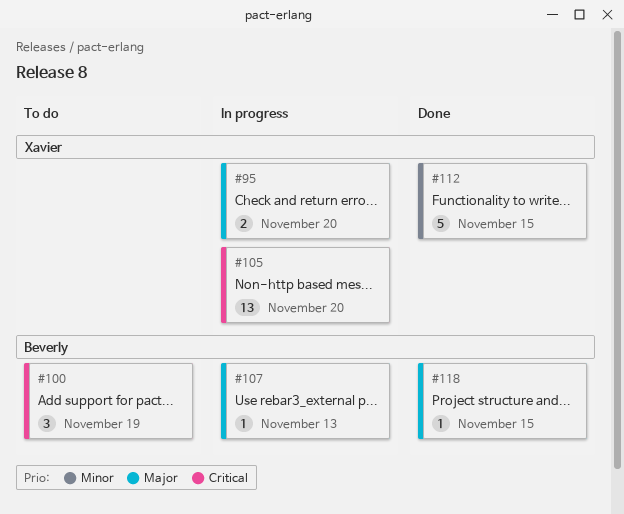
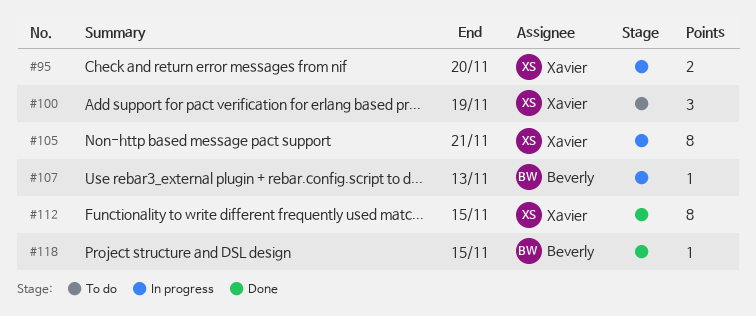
#100, owner: Beverly -> Xavier
#105, estimate: 13 -> 8
#105, due: Nov 20 -> Nov 21
#112, estimate: 5 -> 8

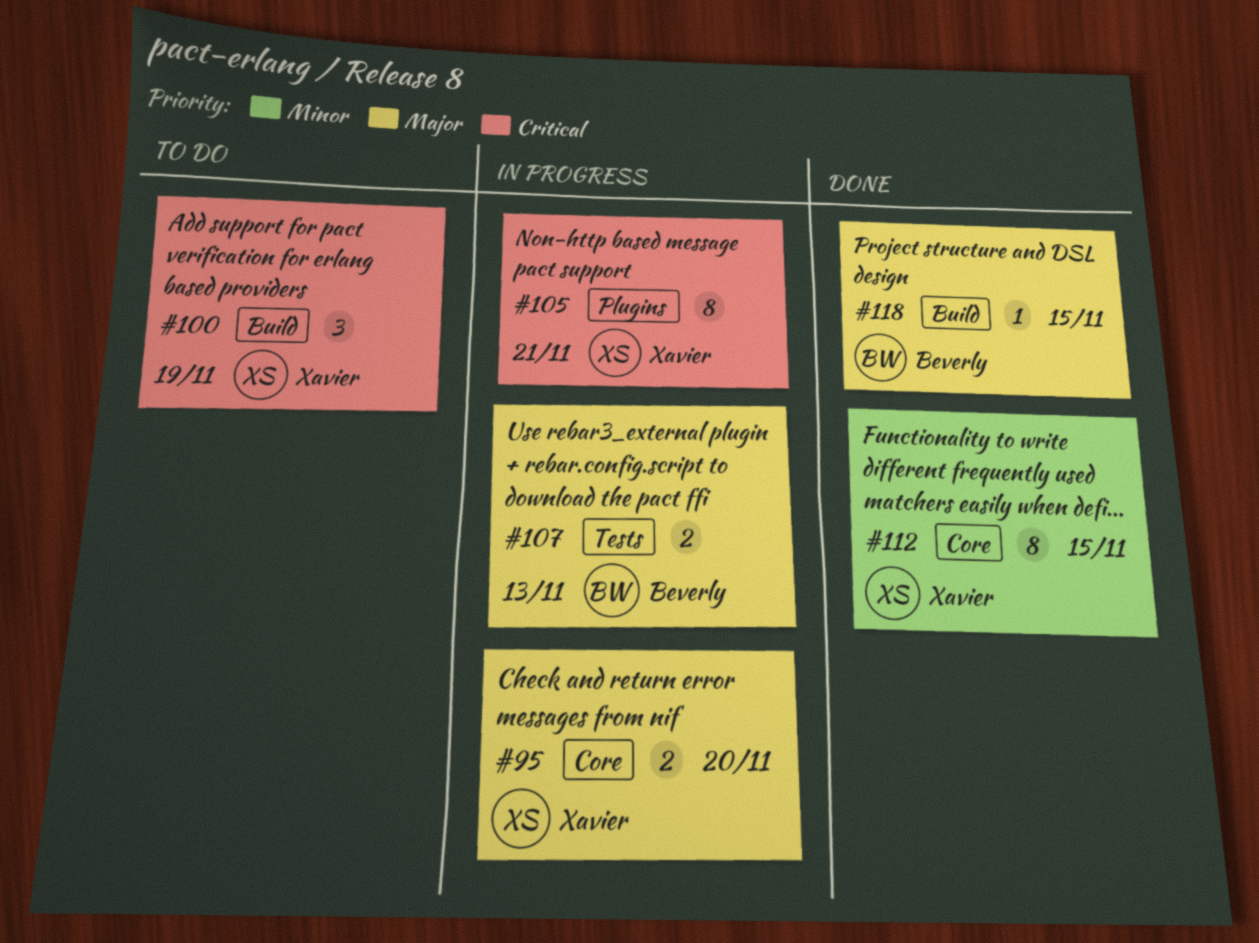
#107, estimate: 1 -> 2

